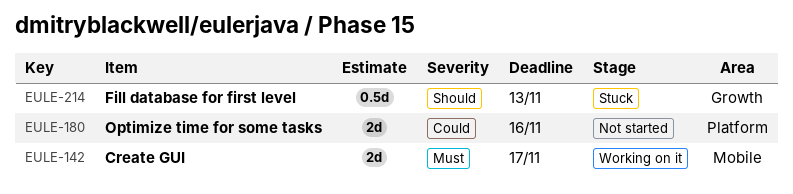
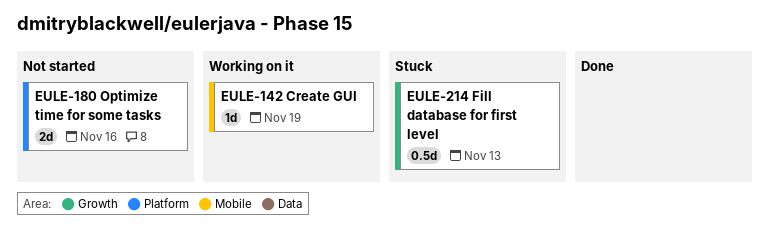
EULE-142, estimate: 2d -> 1d
EULE-142, due: Nov 17 -> Nov 19

